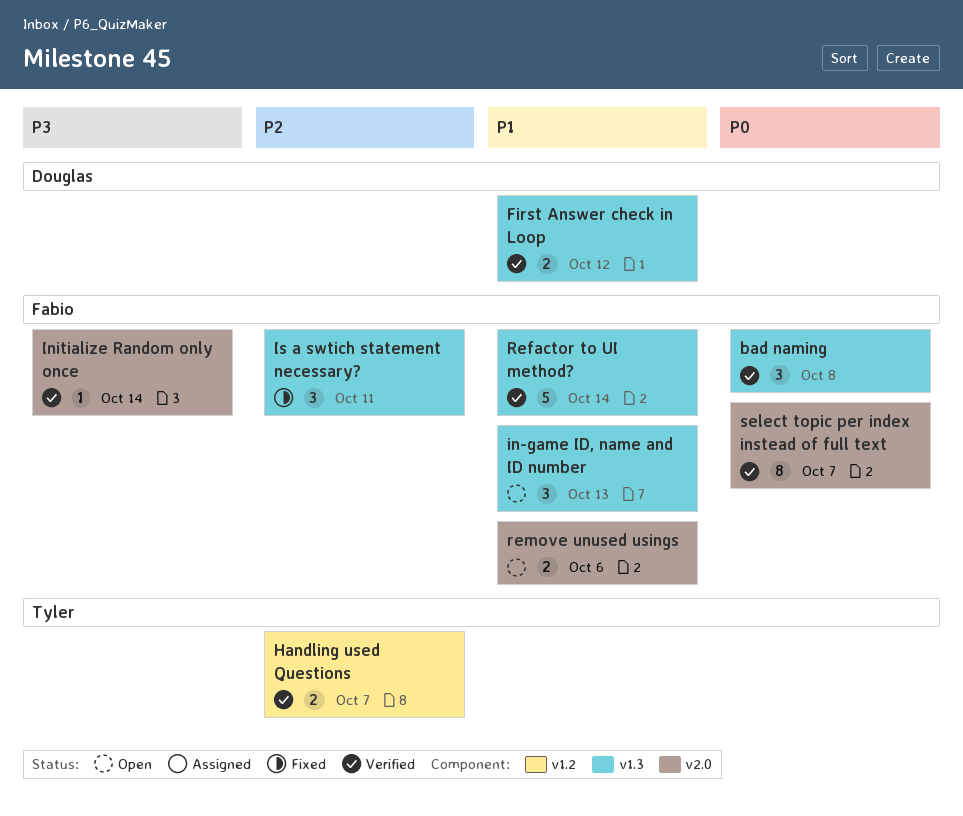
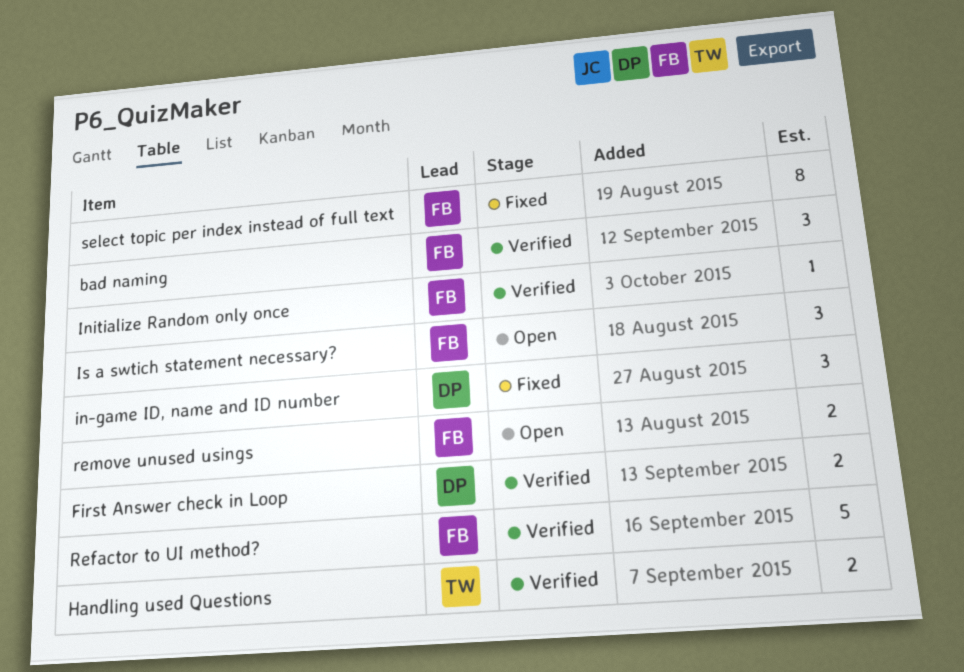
in-game ID, name and ID number, status: Open -> Fixed
in-game ID, name and ID number, owner: Fabio -> Douglas
Is a swtich statement necessary?, status: Fixed -> Open
select topic per index instead of full text, status: Verified -> Fixed

